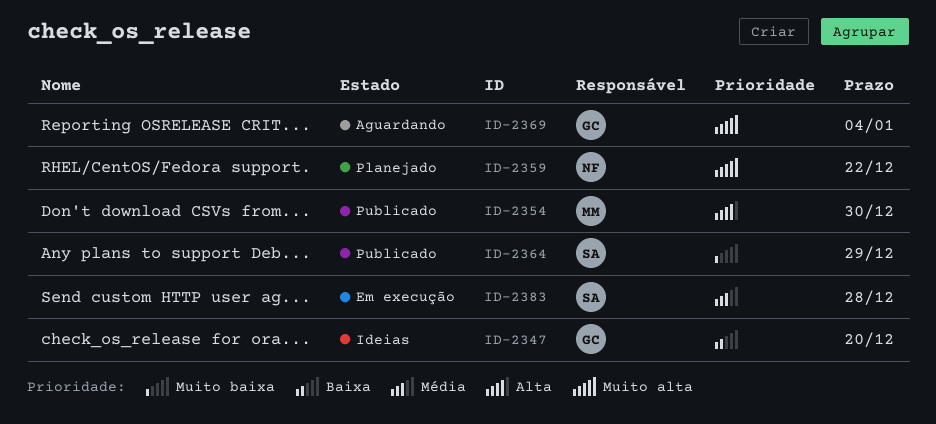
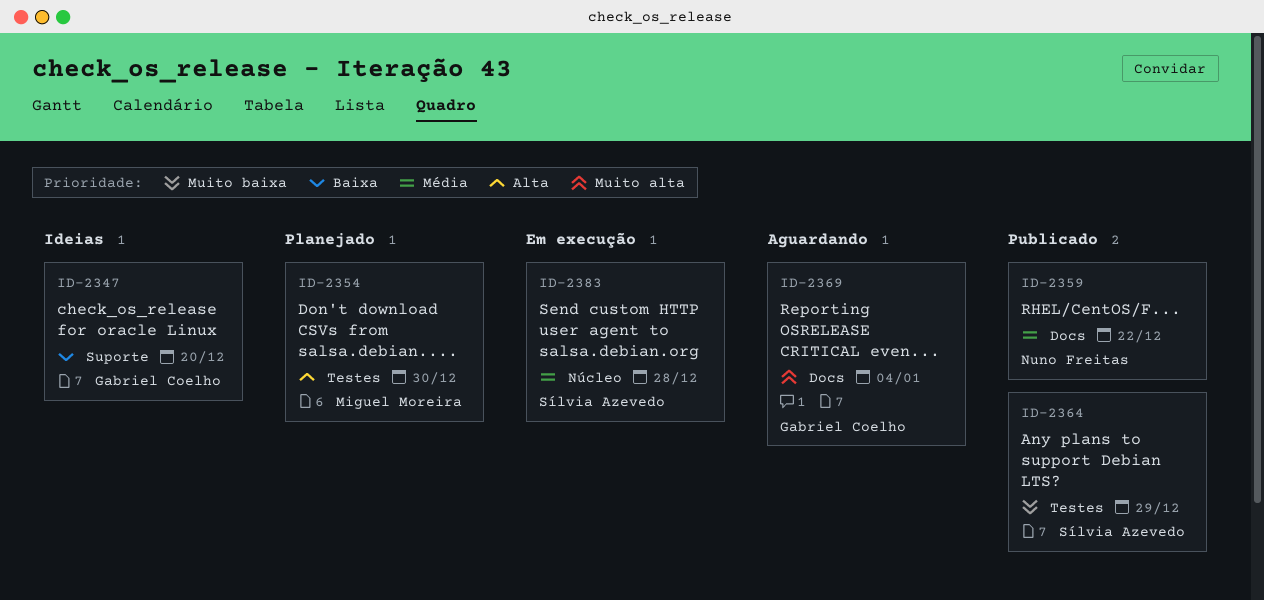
ID-2354, status: Publicado -> Planejado
ID-2359, status: Planejado -> Publicado
ID-2359, priority: Muito alta -> Média

